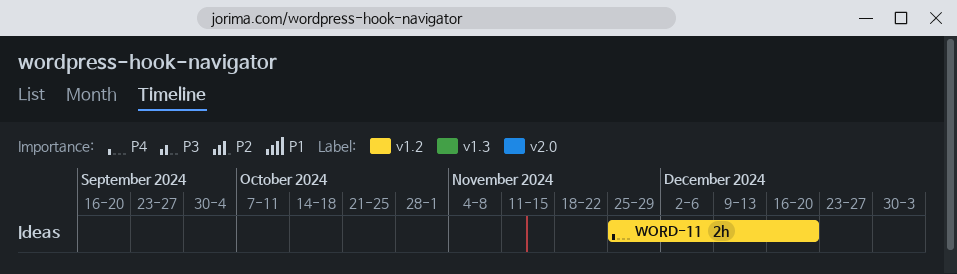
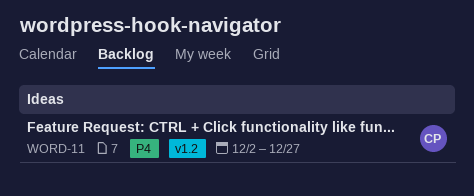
WORD-11, start: Nov 25 -> Dec 2
WORD-11, due: Dec 20 -> Dec 27

